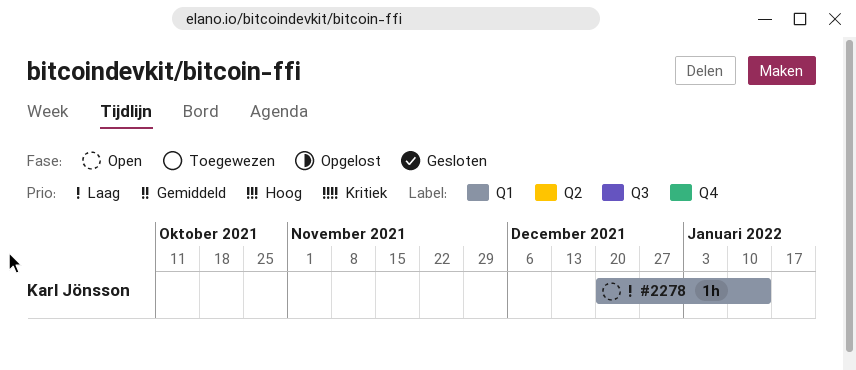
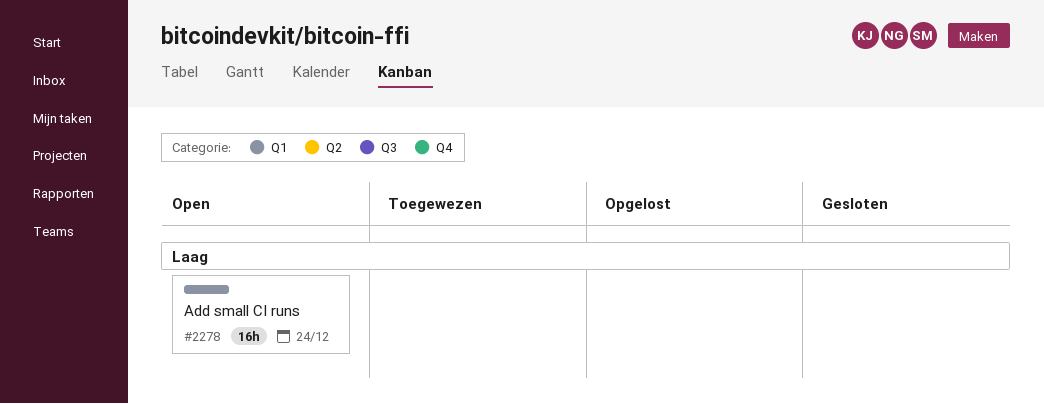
#2278, estimate: 1h -> 16h
#2278, due: Jan 14 -> Dec 24

